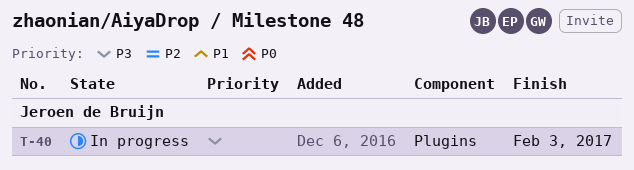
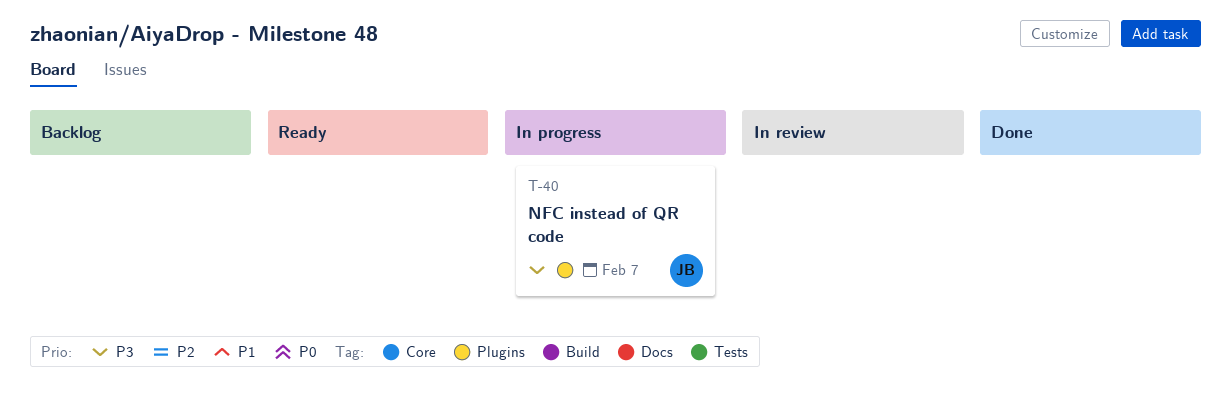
T-40, due: Feb 3 -> Feb 7

